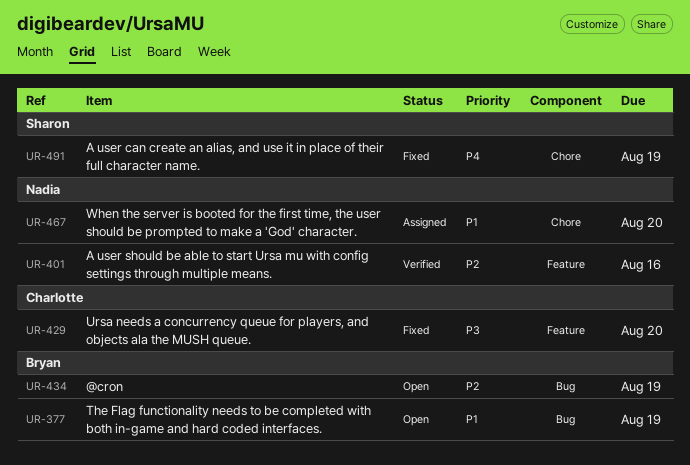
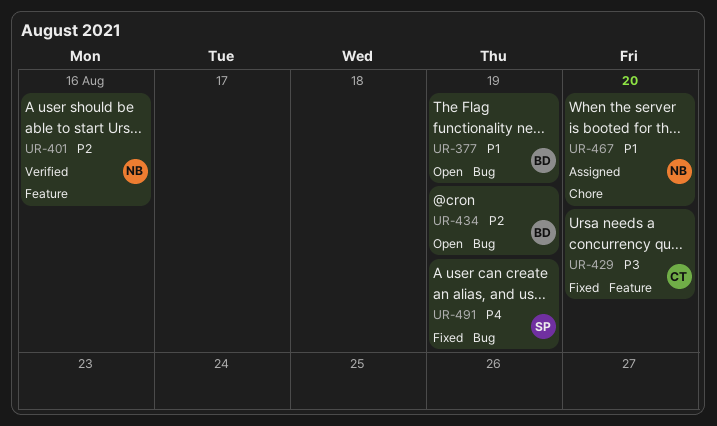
UR-491, label: Chore -> Bug

